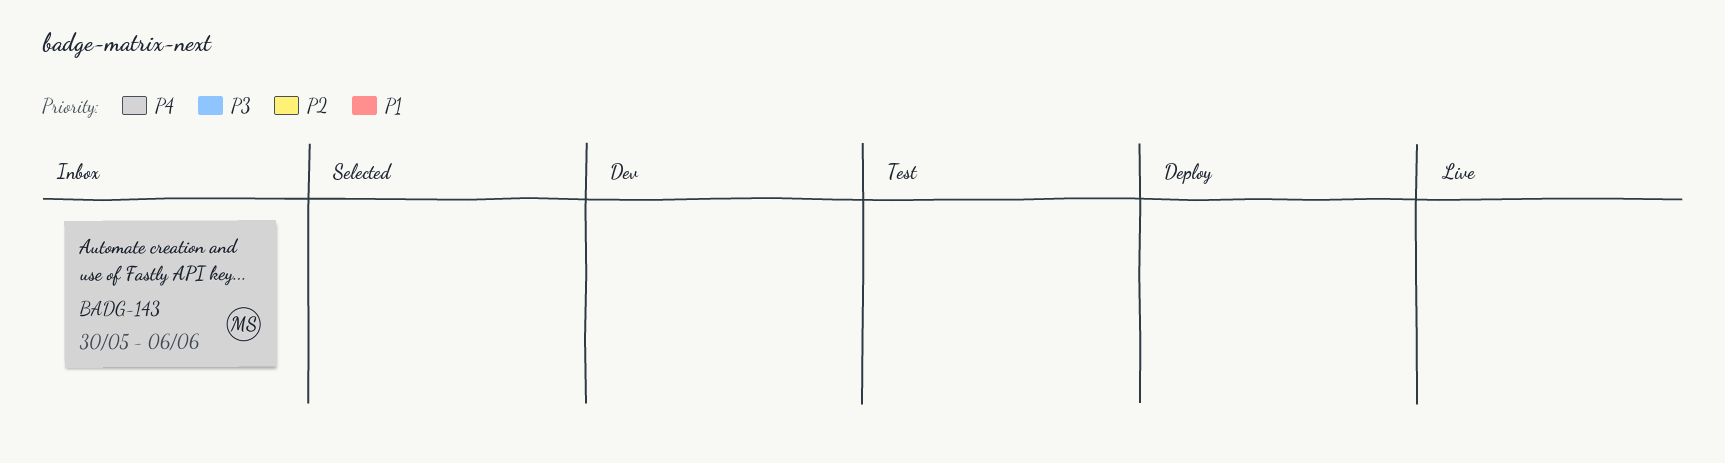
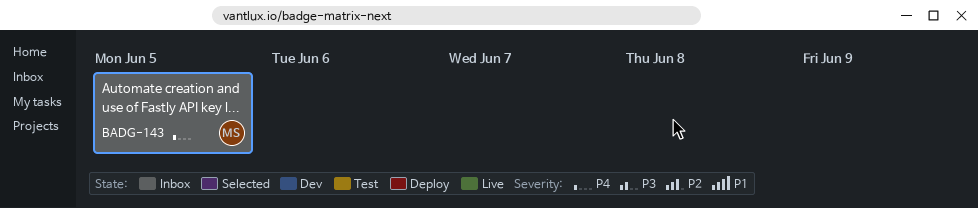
BADG-143, due: Jun 6 -> Jun 5

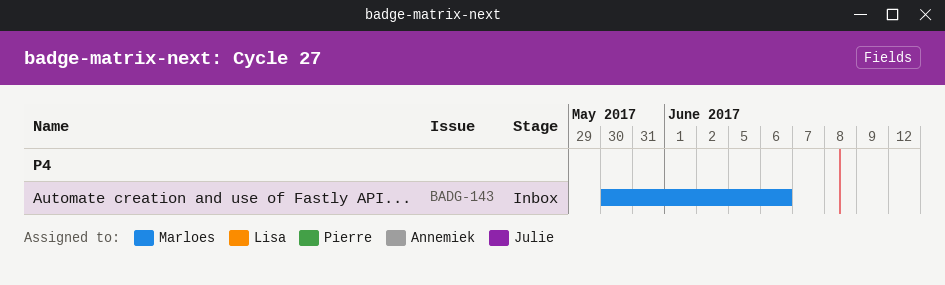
BADG-143, due: Jun 5 -> Jun 6

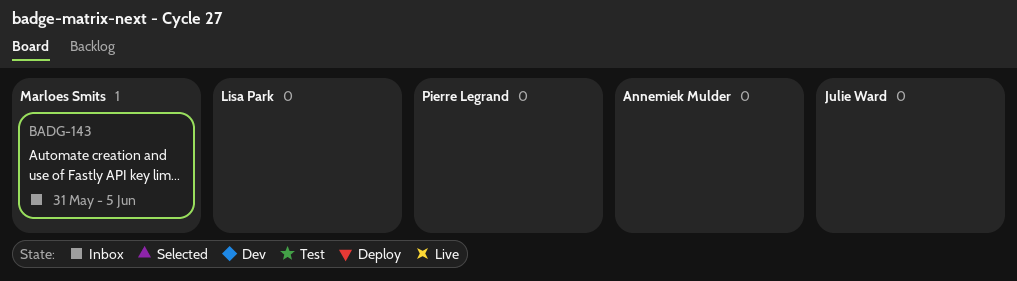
BADG-143, start: May 30 -> May 31
BADG-143, due: Jun 6 -> Jun 5

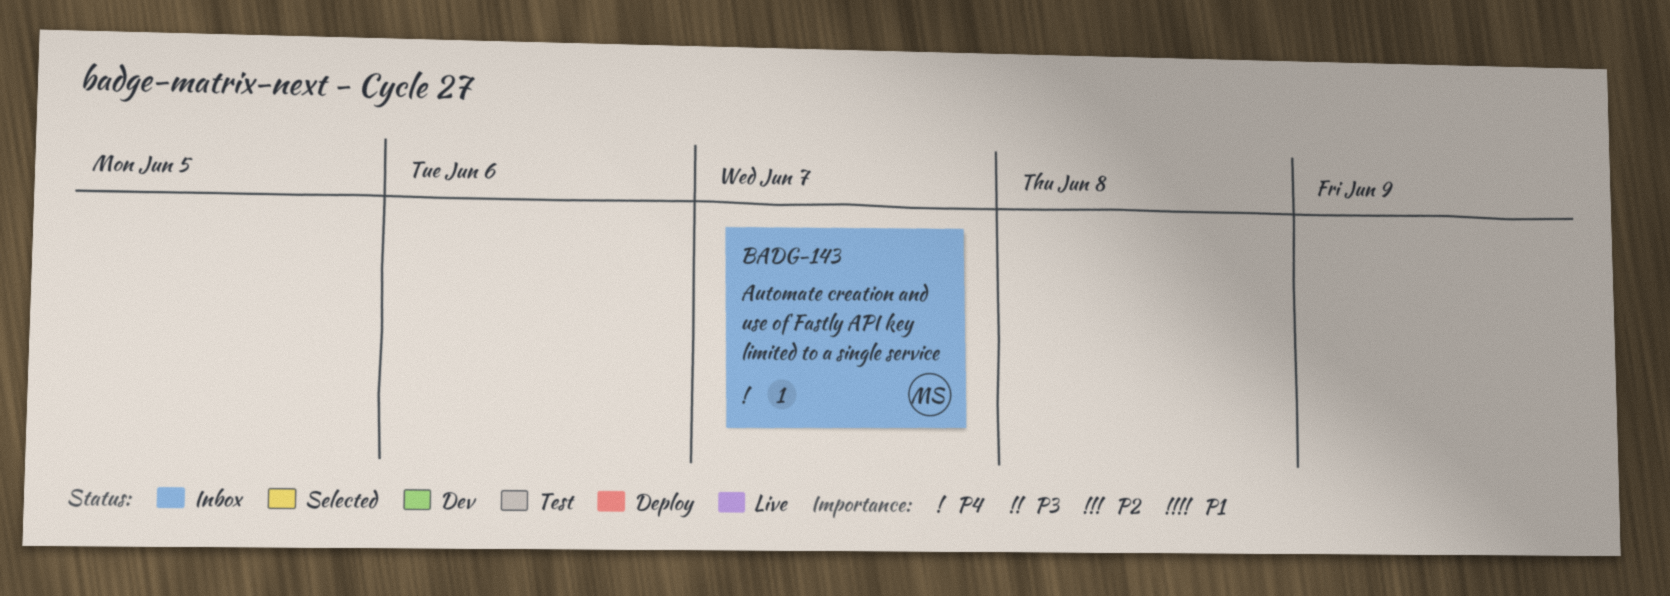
BADG-143, due: Jun 5 -> Jun 7

